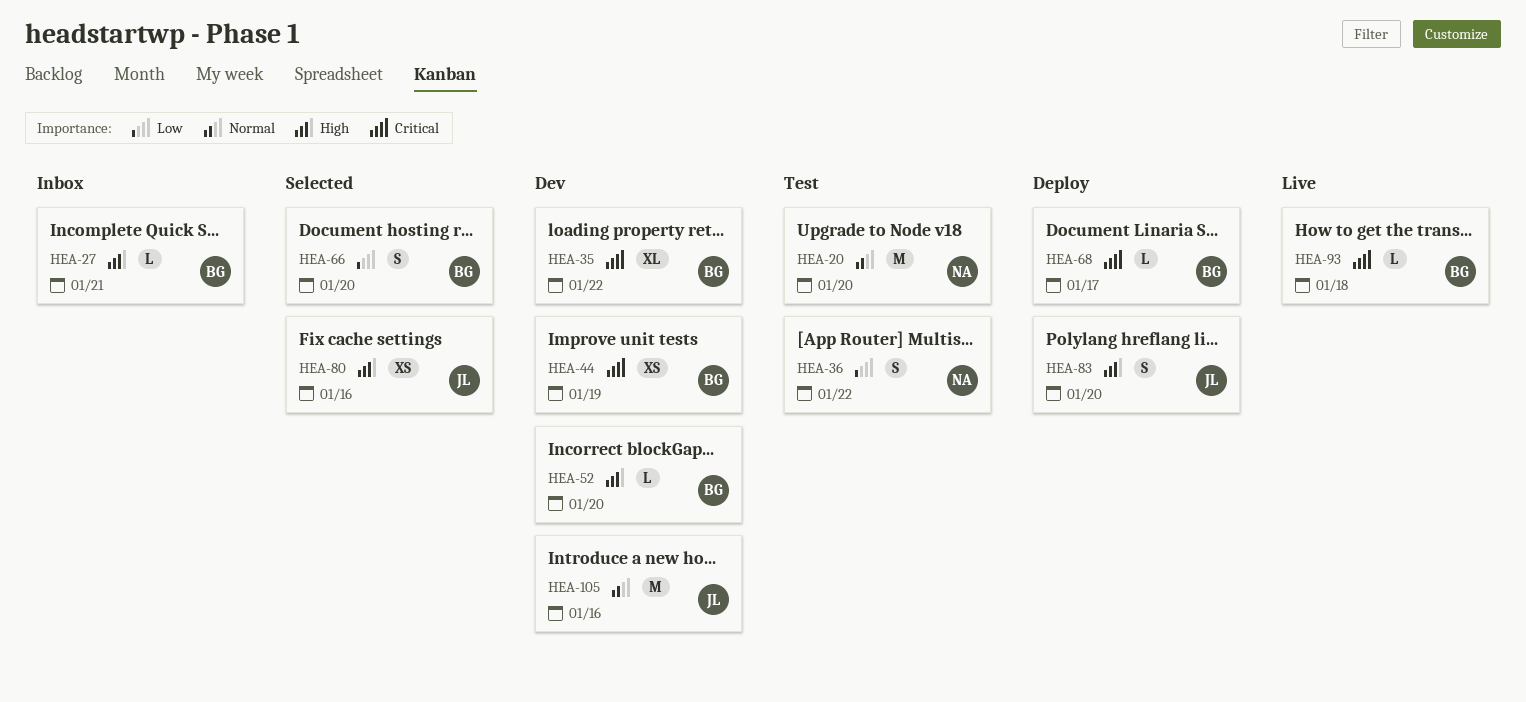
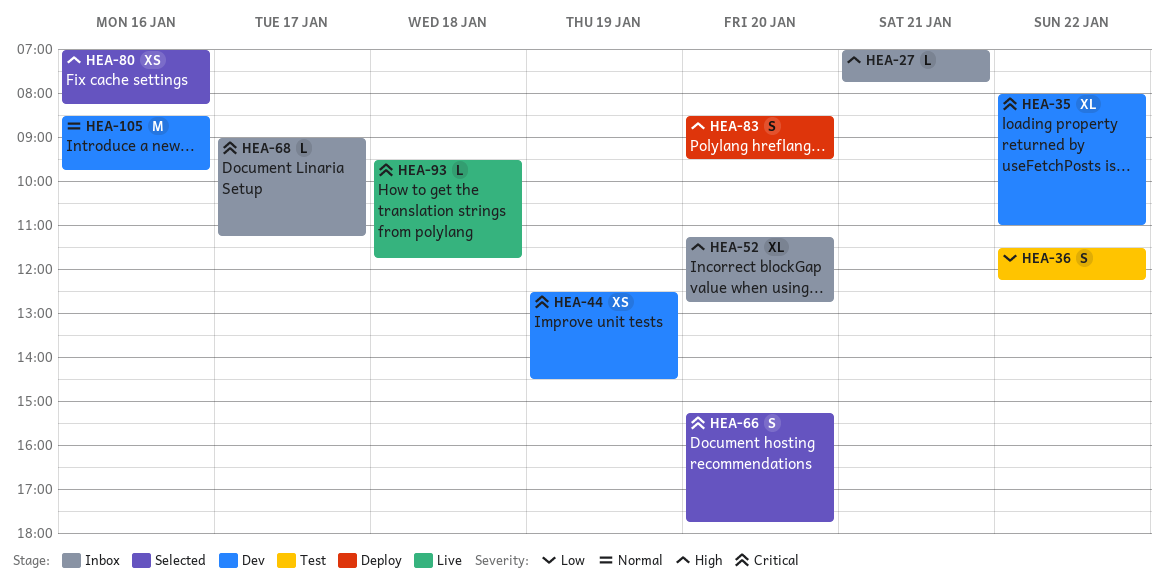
HEA-20: present -> none
HEA-52, status: Dev -> Inbox
HEA-52, estimate: L -> XL
HEA-66, priority: Low -> Critical
HEA-68, status: Deploy -> Inbox

